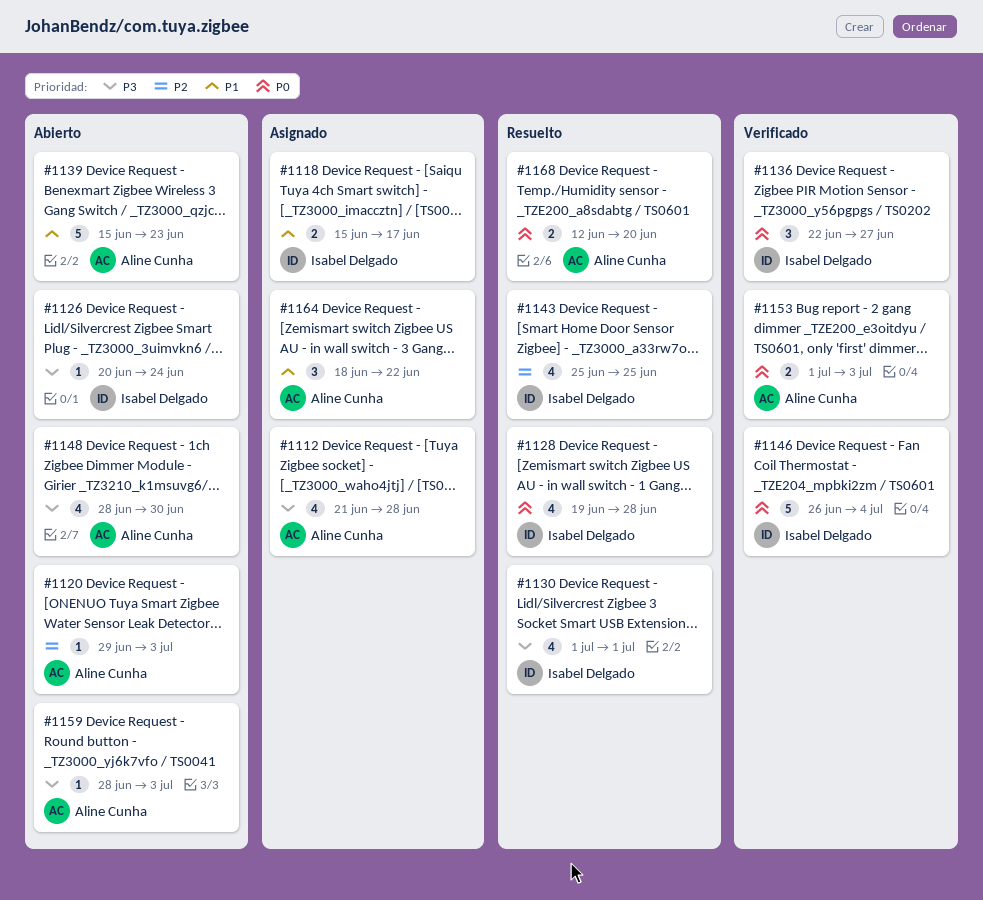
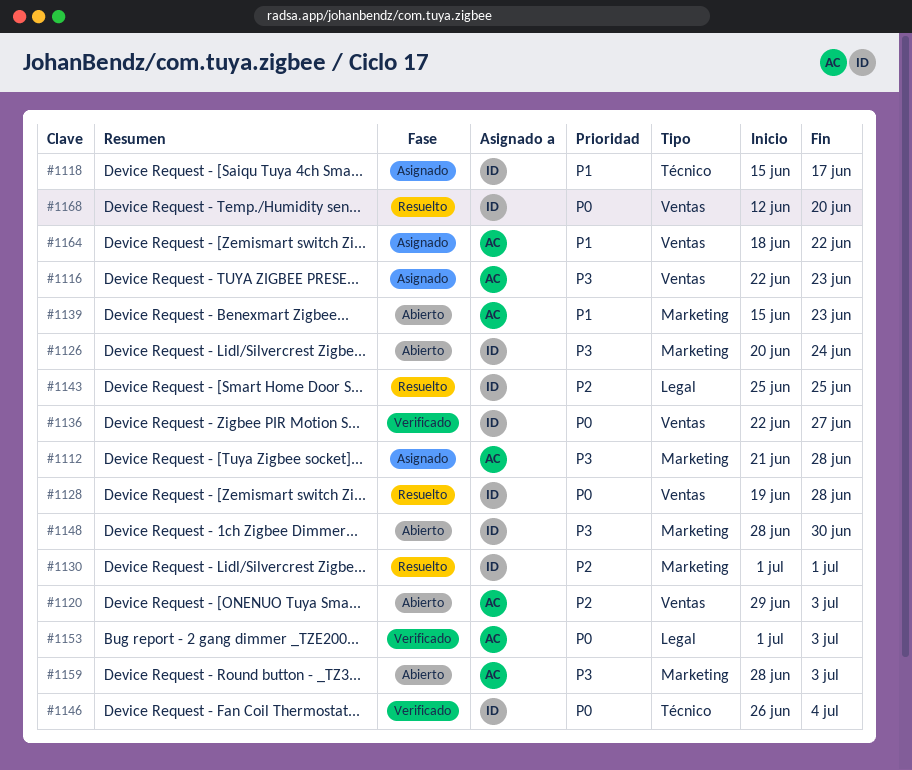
#1116: none -> present
#1130, priority: P3 -> P2
#1148, owner: Aline Cunha -> Isabel Delgado
#1168, owner: Aline Cunha -> Isabel Delgado

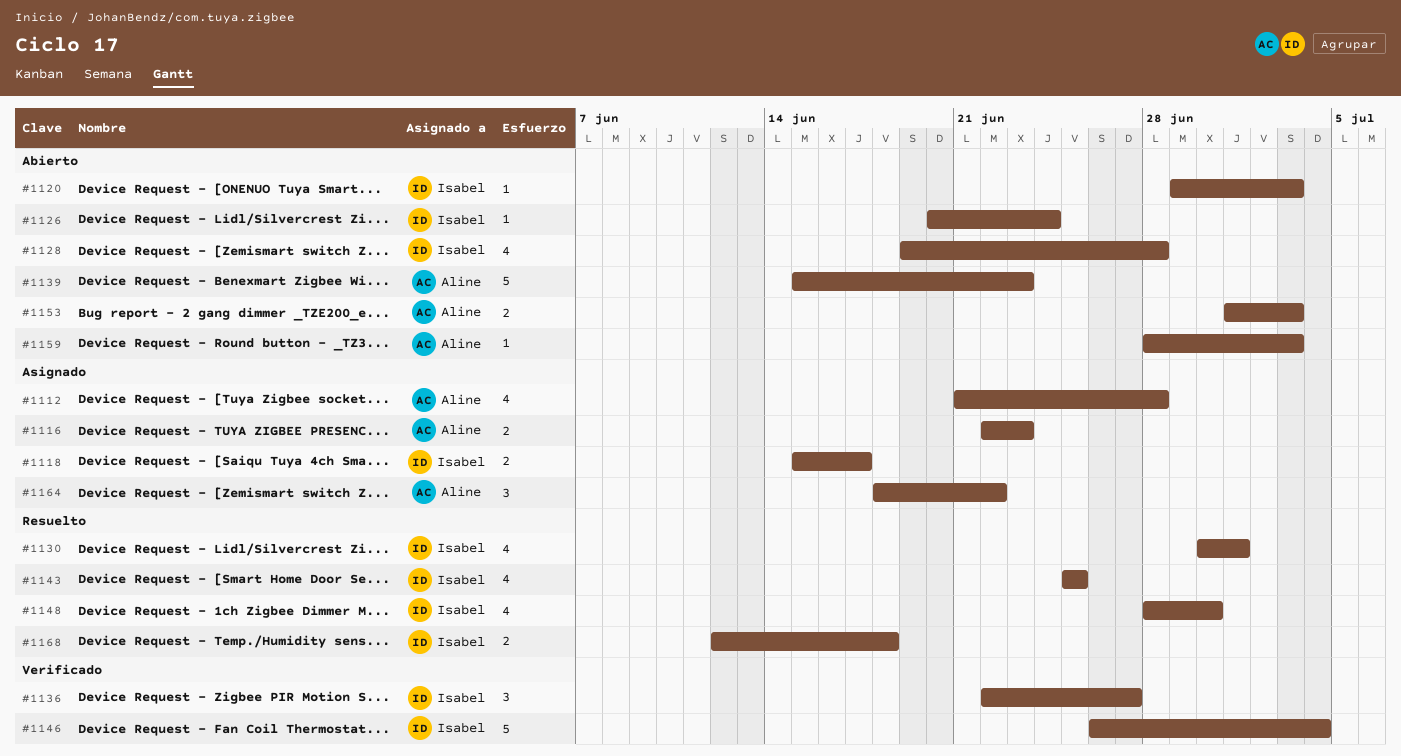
#1120, owner: Aline -> Isabel
#1128, status: Resuelto -> Abierto
#1130, start: Jul 1 -> Jun 30
#1148, status: Abierto -> Resuelto
#1153, status: Verificado -> Abierto
#1168, due: Jun 20 -> Jun 18

